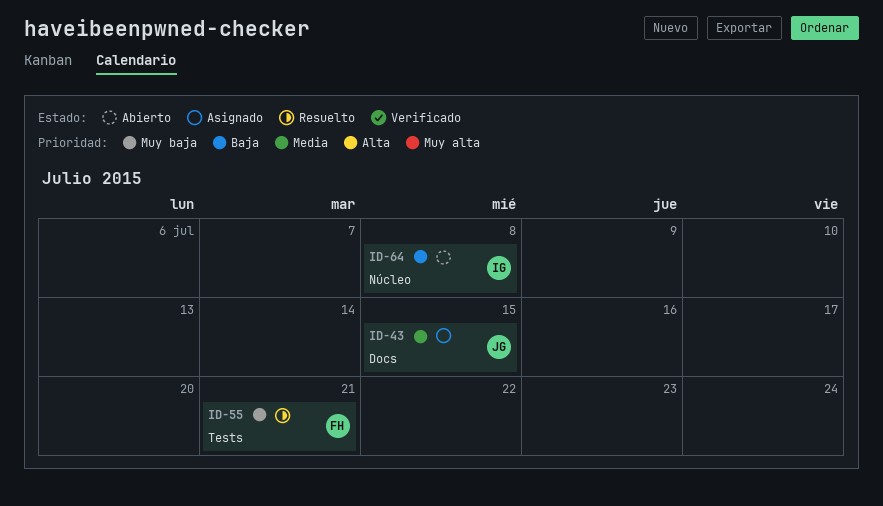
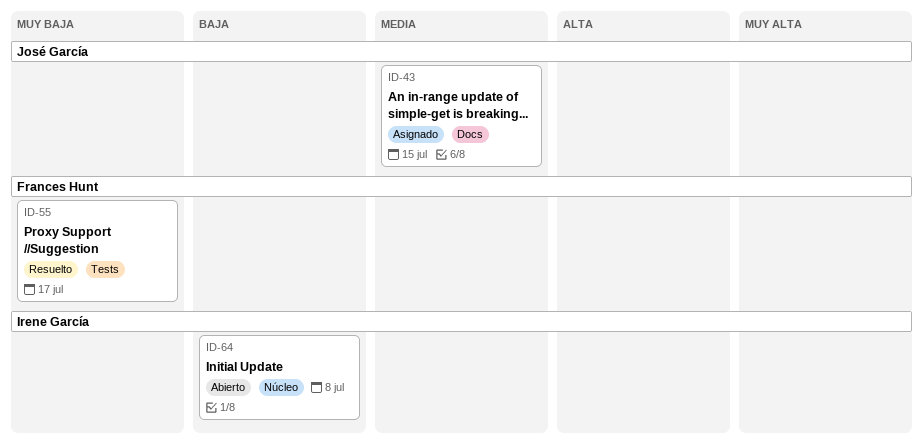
ID-55, due: Jul 21 -> Jul 17

